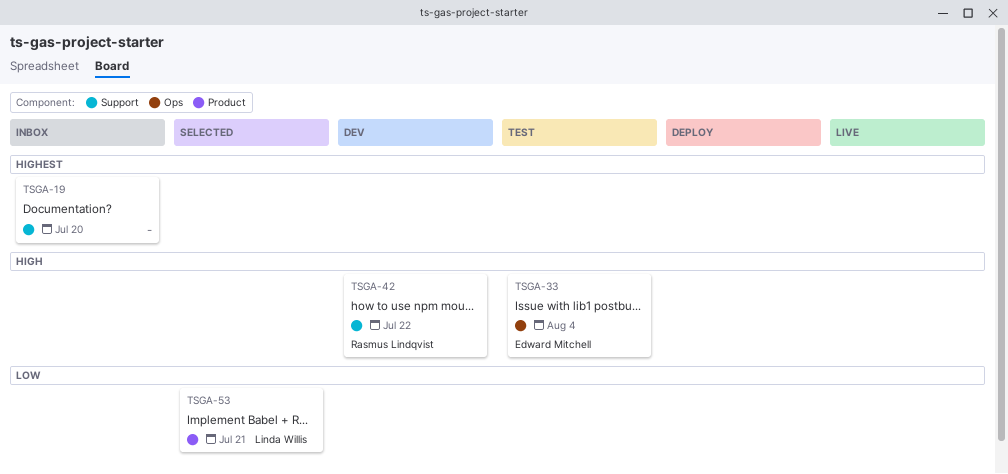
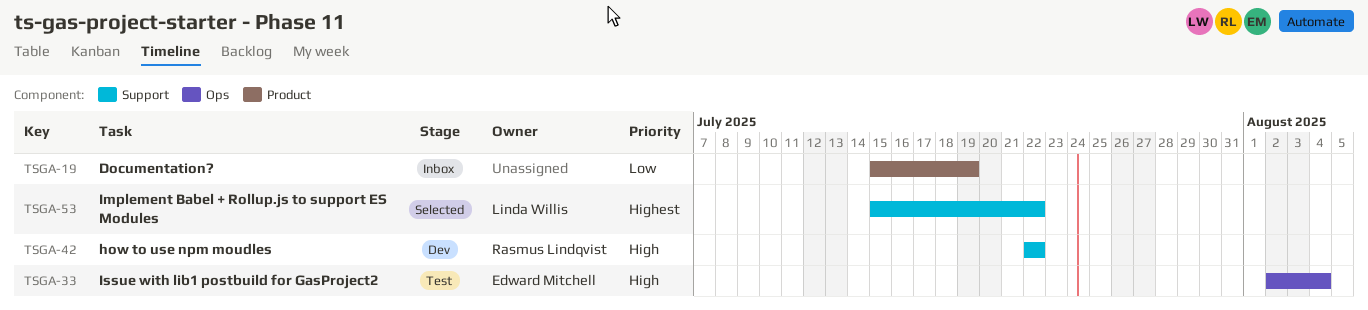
TSGA-19, priority: Highest -> Low
TSGA-19, label: Support -> Product
TSGA-19, due: Jul 20 -> Jul 19
TSGA-53, priority: Low -> Highest
TSGA-53, label: Product -> Support
TSGA-53, due: Jul 21 -> Jul 22

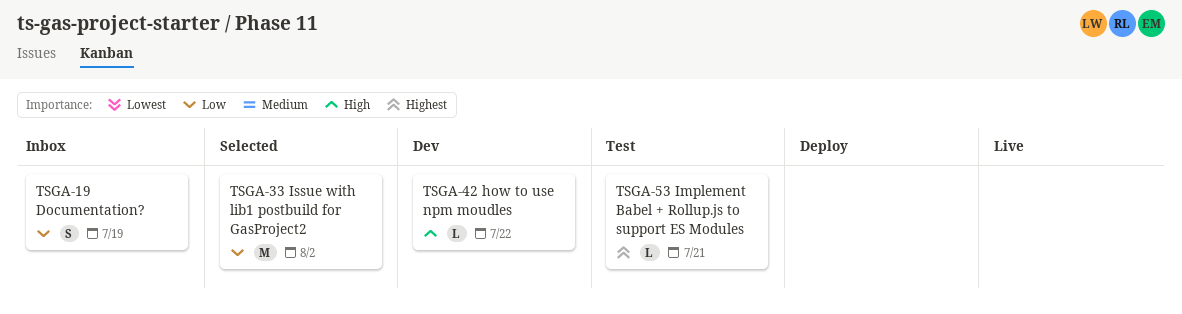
TSGA-33, status: Test -> Selected
TSGA-33, priority: High -> Low
TSGA-33, due: Aug 4 -> Aug 2
TSGA-53, status: Selected -> Test
TSGA-53, due: Jul 22 -> Jul 21

